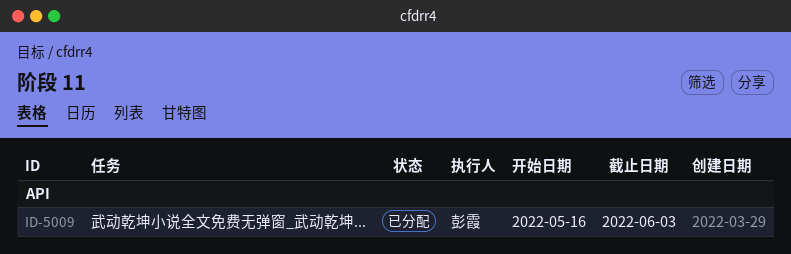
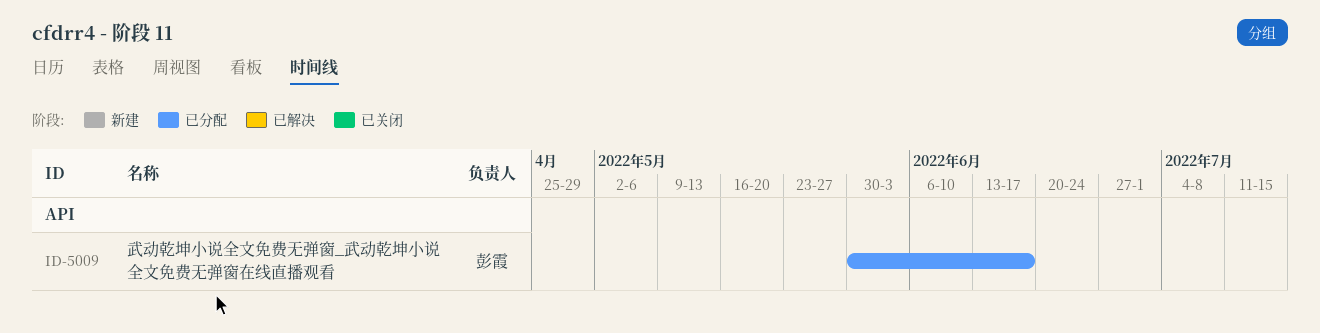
ID-5009, start: May 16 -> May 30
ID-5009, due: Jun 3 -> Jun 17

